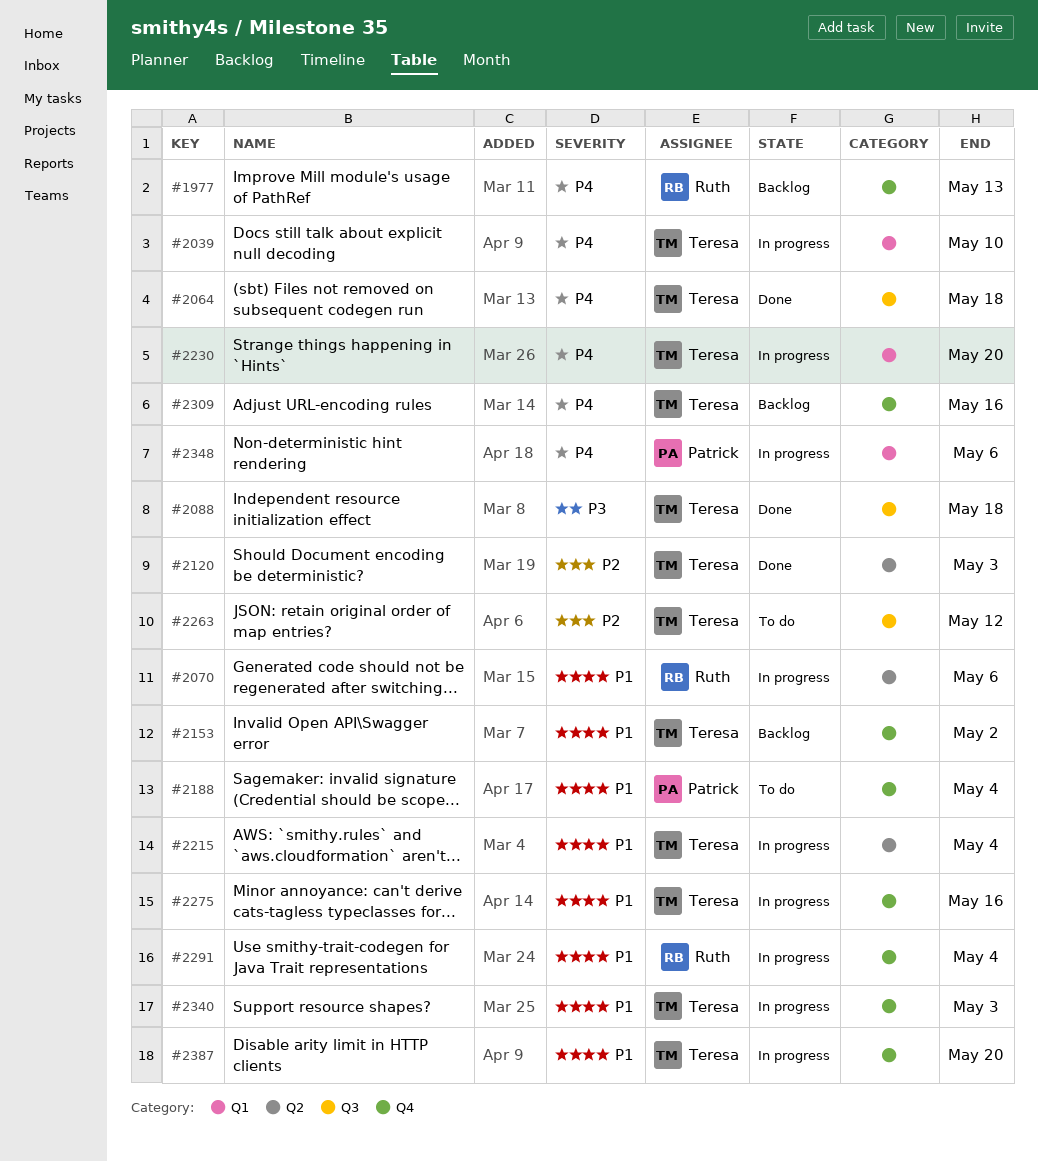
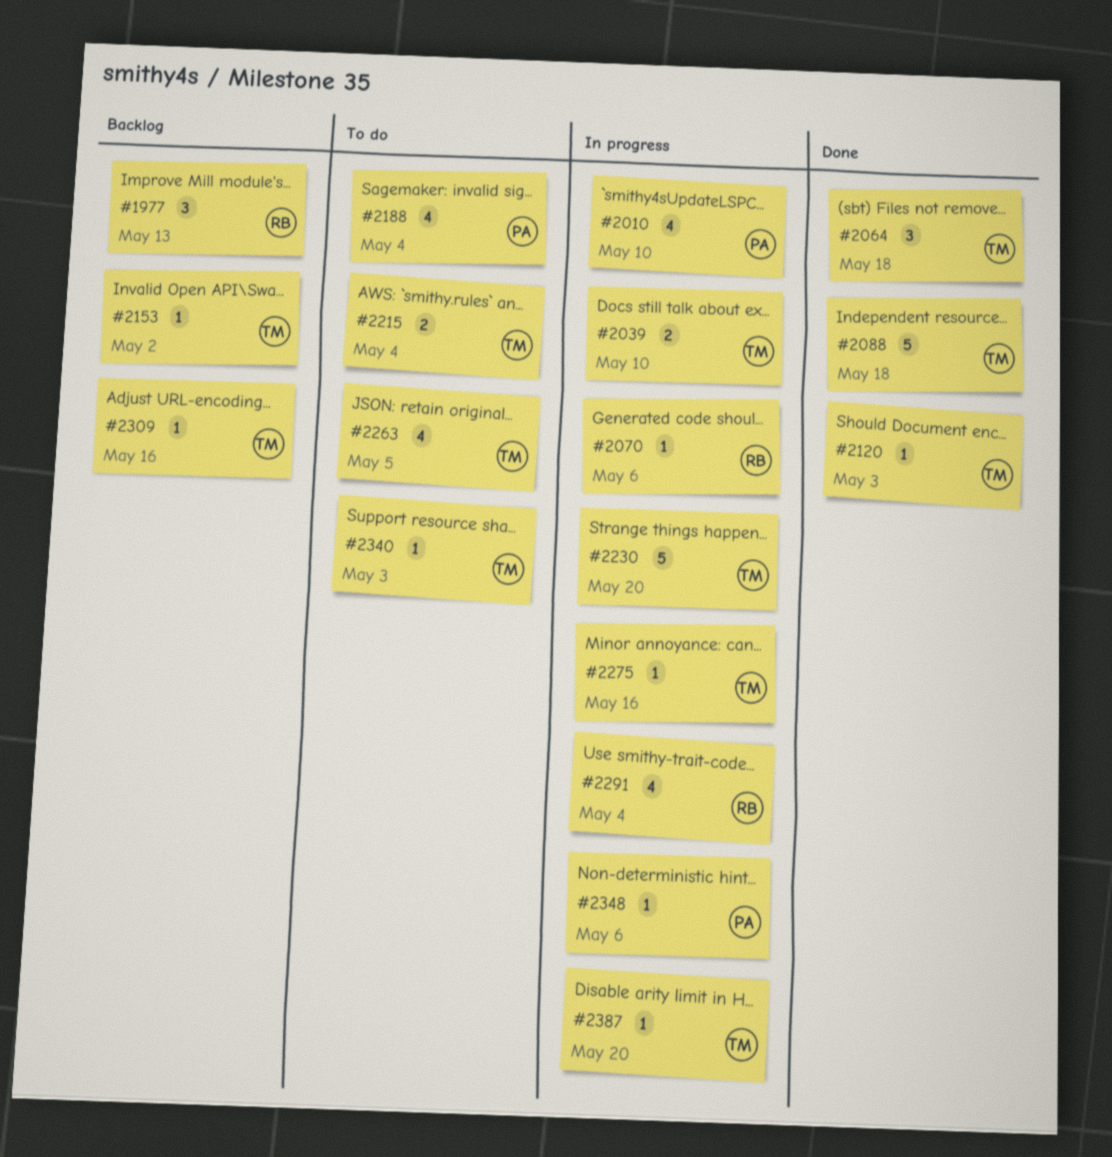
#2010: none -> present
#2215, status: In progress -> To do
#2263, due: May 12 -> May 5
#2340, status: In progress -> To do

